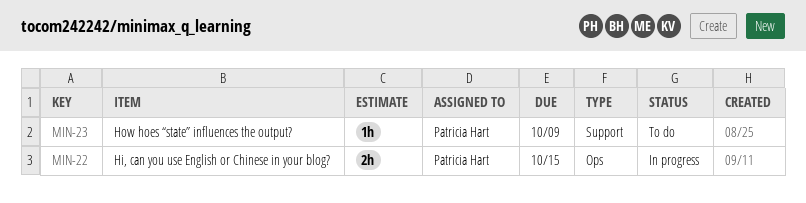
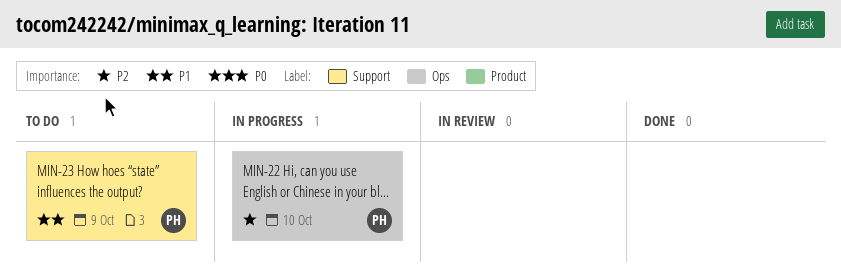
MIN-22, due: Oct 15 -> Oct 10

